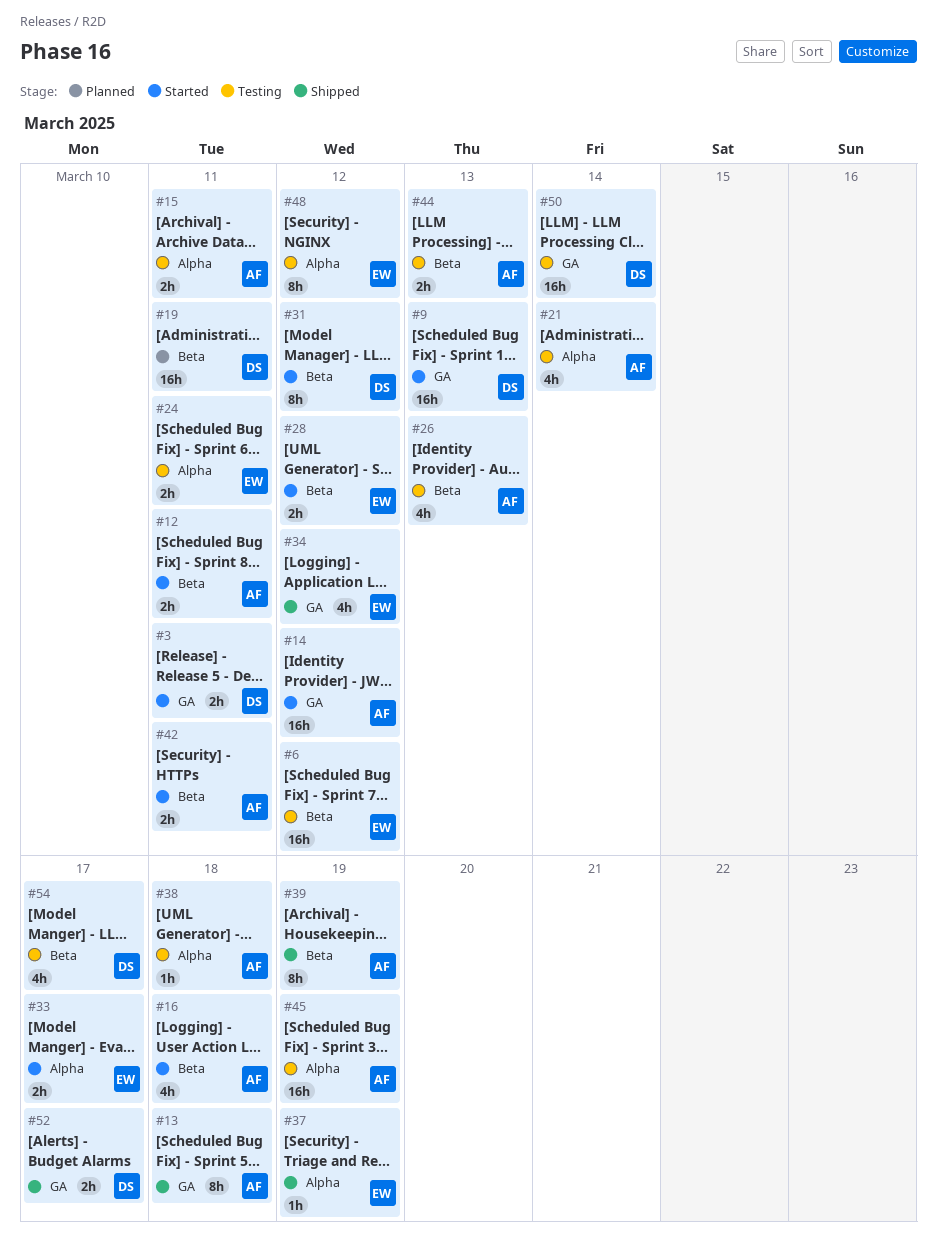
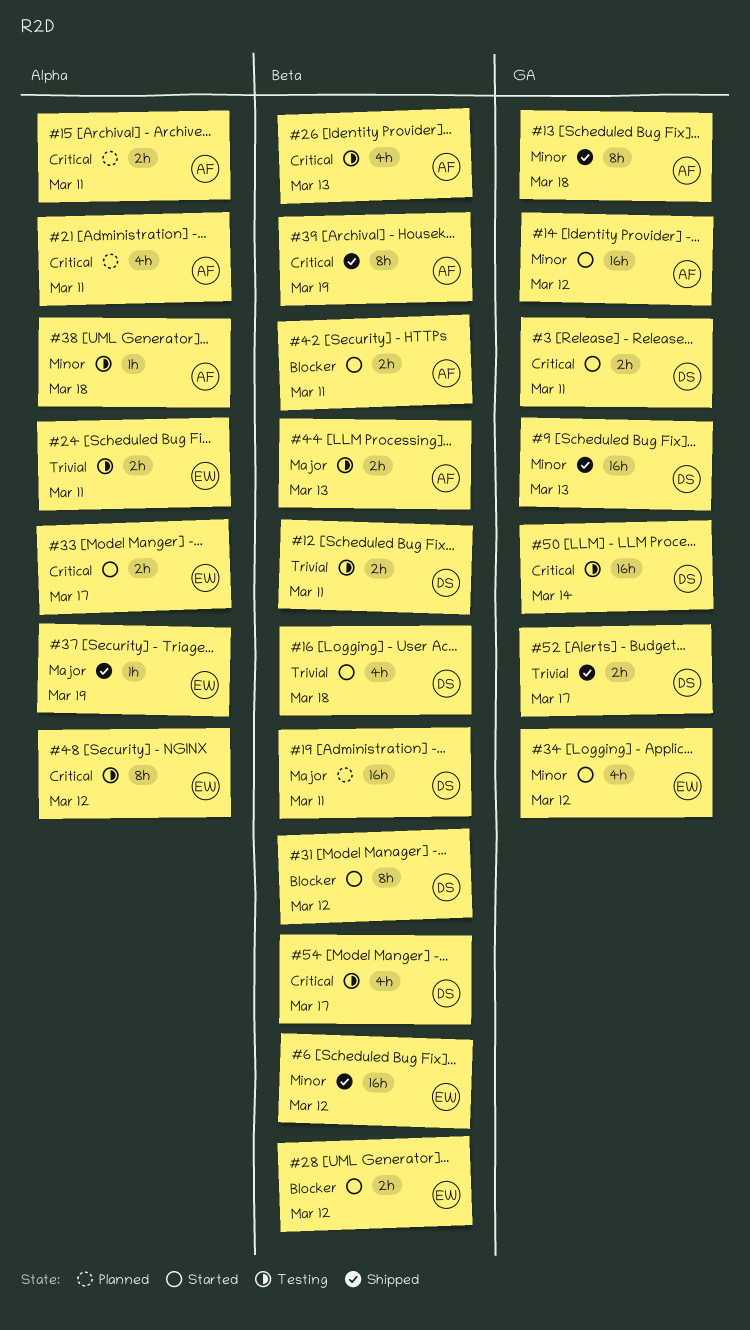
#6, status: Testing -> Shipped
#9, status: Started -> Shipped
#12, status: Started -> Testing
#12, owner: AF -> DS
#15, status: Testing -> Planned
#16, owner: AF -> DS
#21, status: Testing -> Planned
#21, due: Mar 14 -> Mar 11
#34, status: Shipped -> Started
#45: present -> none

